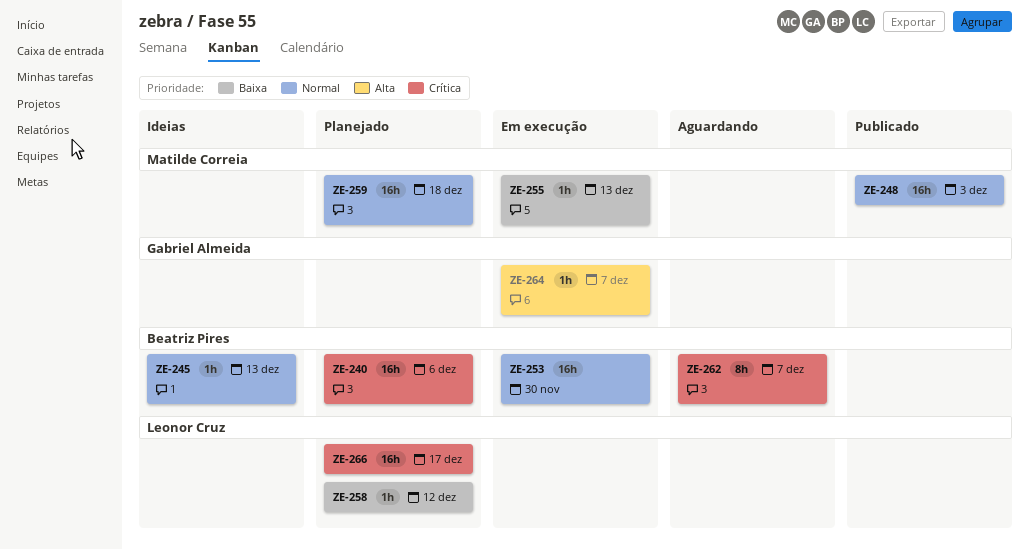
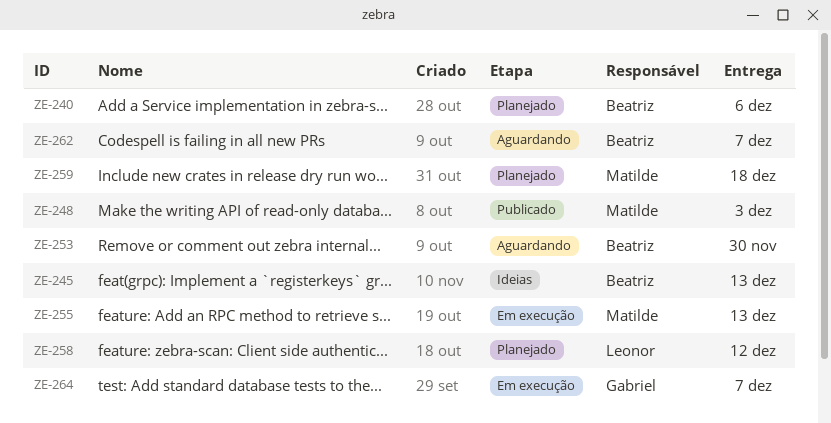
ZE-253, status: Em execução -> Aguardando
ZE-266: present -> none

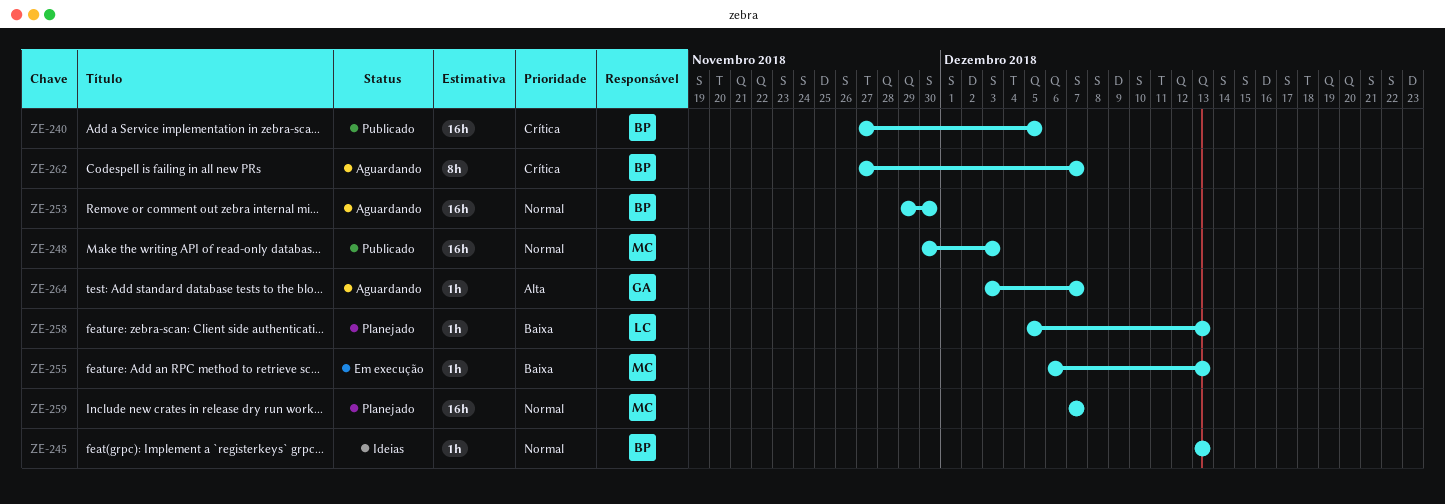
ZE-240, status: Planejado -> Publicado
ZE-240, due: Dec 6 -> Dec 5
ZE-258, due: Dec 12 -> Dec 13
ZE-259, due: Dec 18 -> Dec 7
ZE-264, status: Em execução -> Aguardando

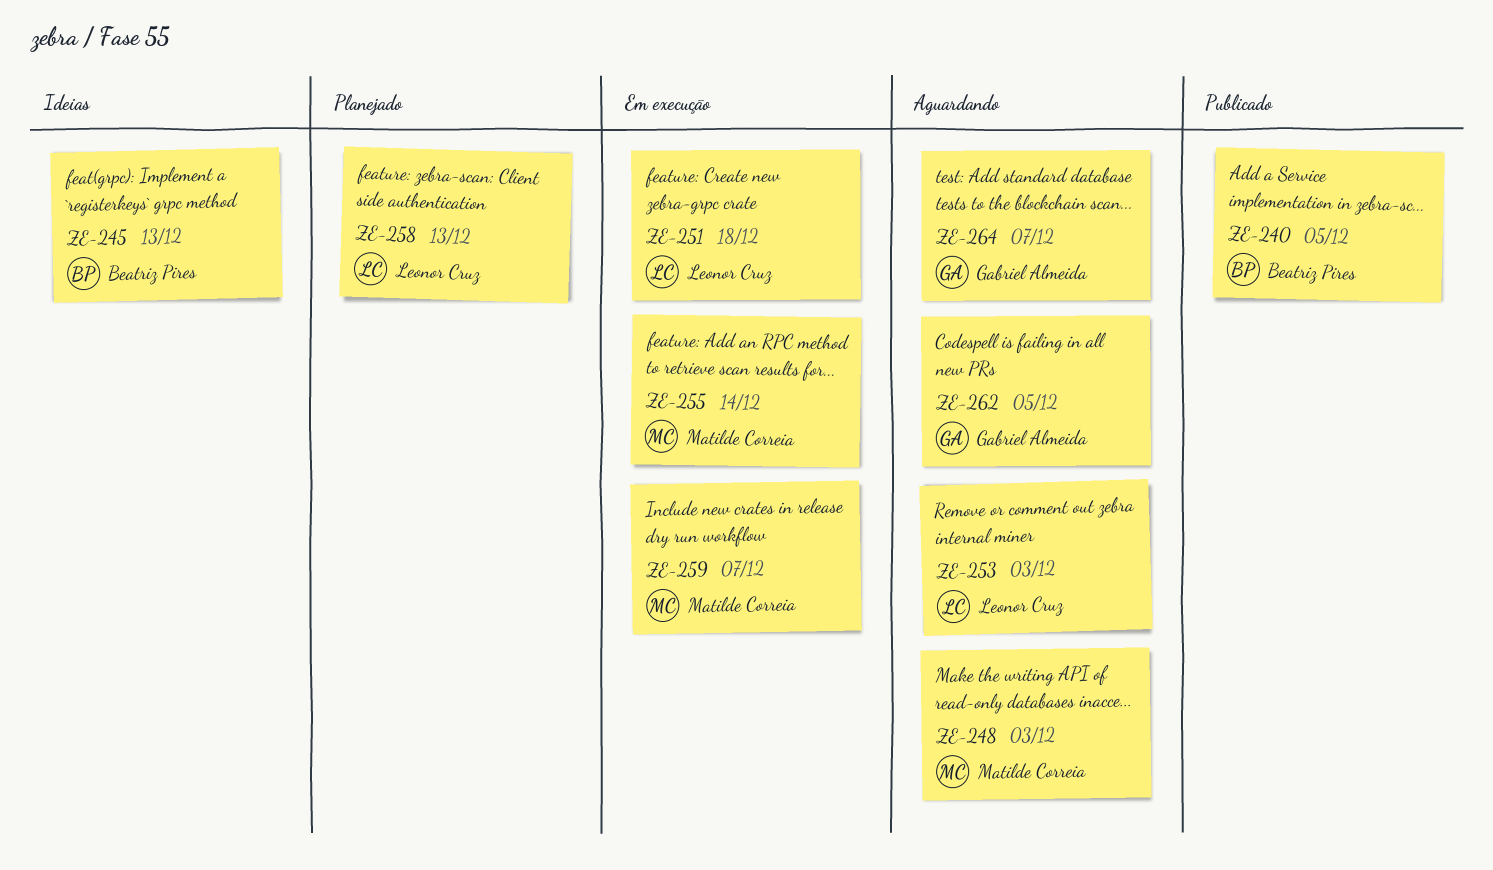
ZE-248, status: Publicado -> Aguardando
ZE-251: none -> present
ZE-253, owner: Beatriz Pires -> Leonor Cruz
ZE-253, due: Nov 30 -> Dec 3
ZE-255, due: Dec 13 -> Dec 14
ZE-259, status: Planejado -> Em execução
ZE-262, owner: Beatriz Pires -> Gabriel Almeida
ZE-262, due: Dec 7 -> Dec 5

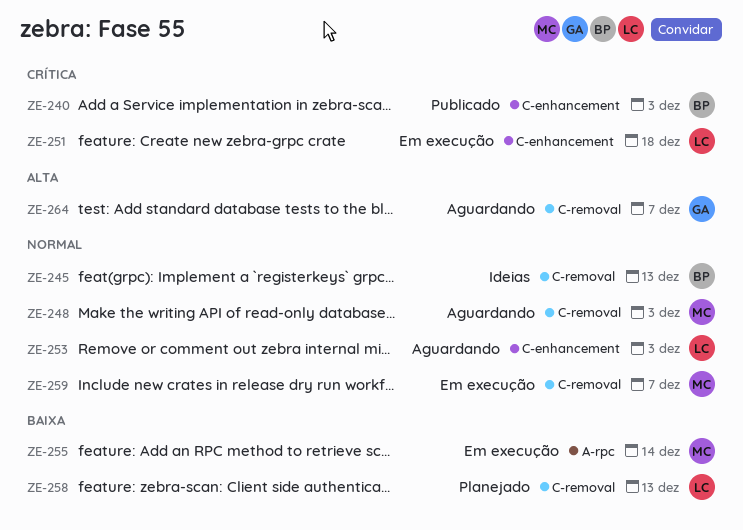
ZE-240, due: Dec 5 -> Dec 3
ZE-262: present -> none

